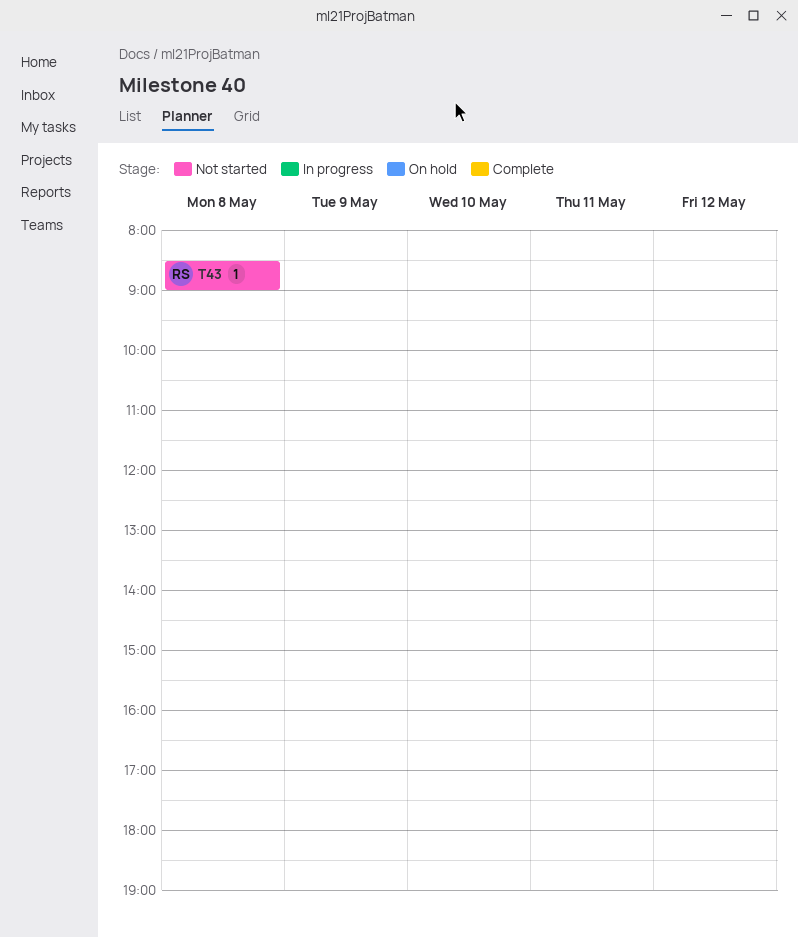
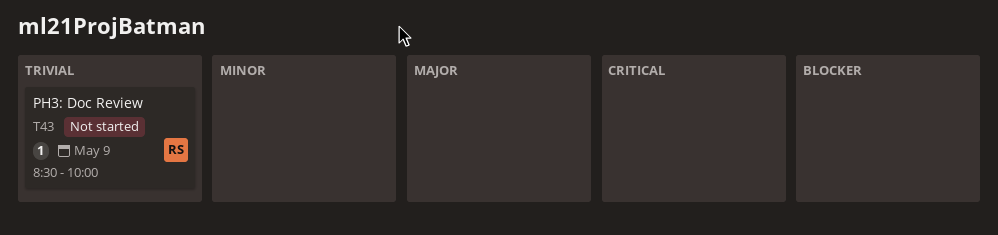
T43, day: May 8 -> May 9
T43, ends: 09:00 -> 10:00

